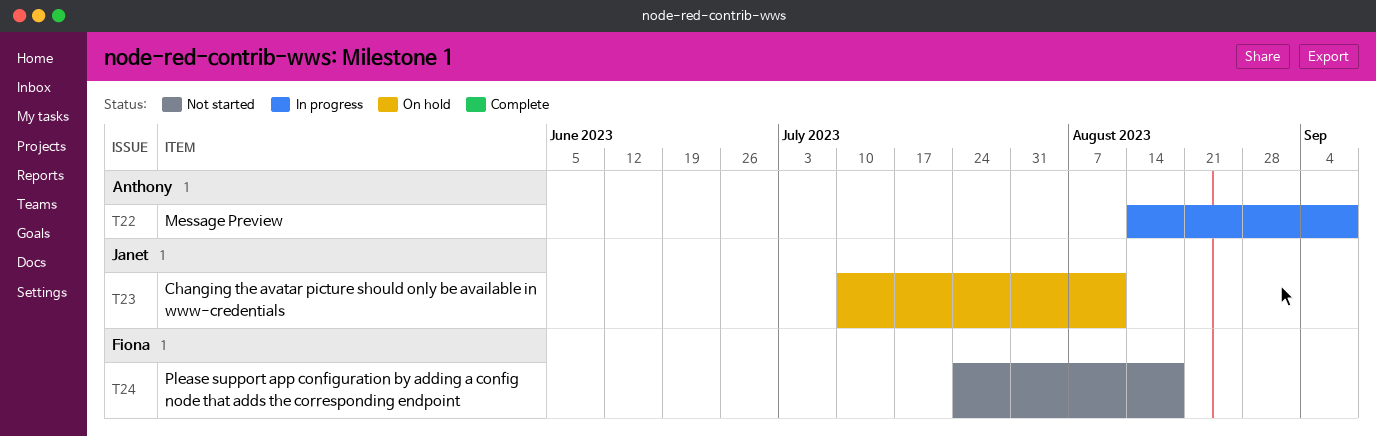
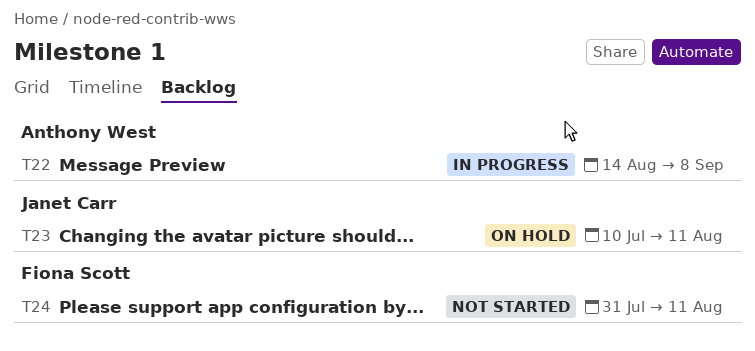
T24, start: Jul 24 -> Jul 31
T24, due: Aug 18 -> Aug 11

